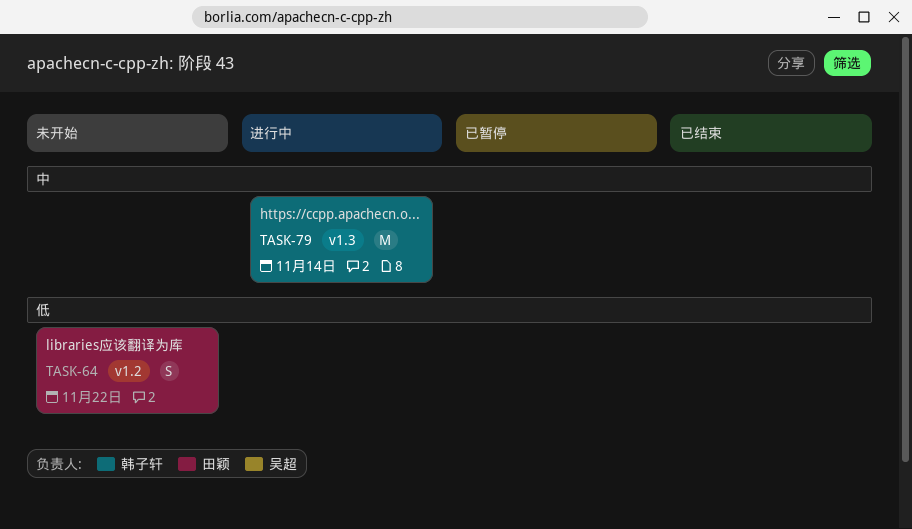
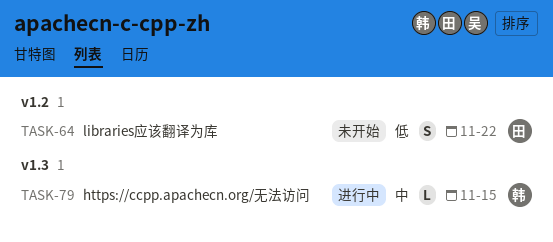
TASK-79, estimate: M -> L
TASK-79, due: Nov 14 -> Nov 15

